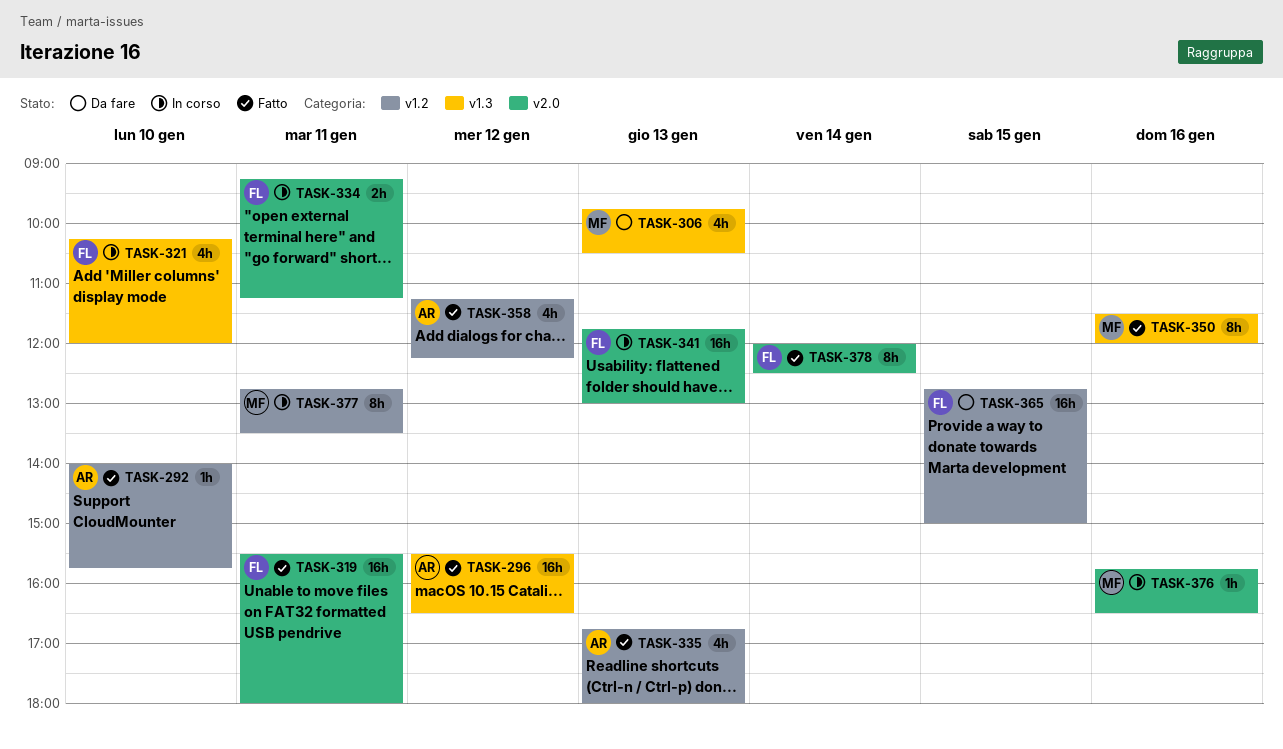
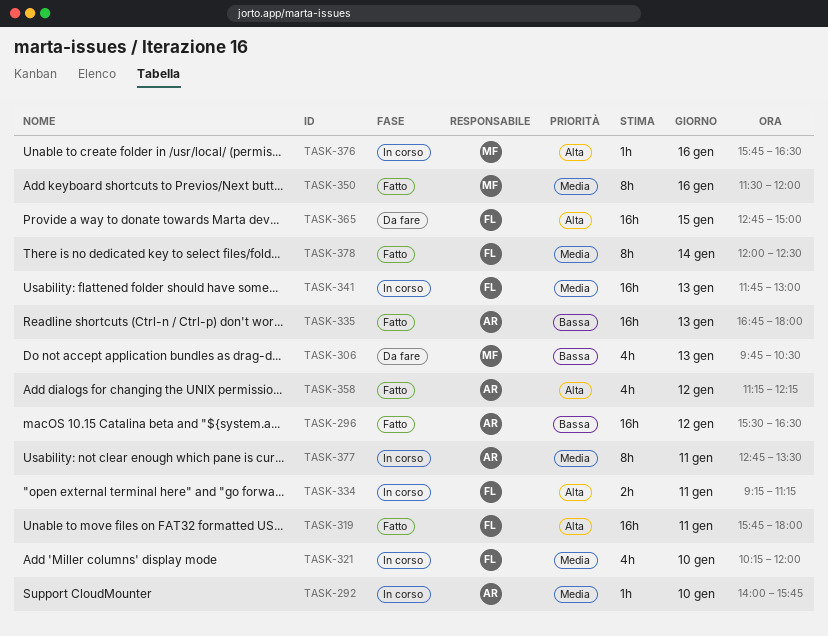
TASK-292, status: Fatto -> In corso
TASK-319, begins: 15:30 -> 15:45
TASK-335, estimate: 4h -> 16h
TASK-377, owner: MF -> AR

